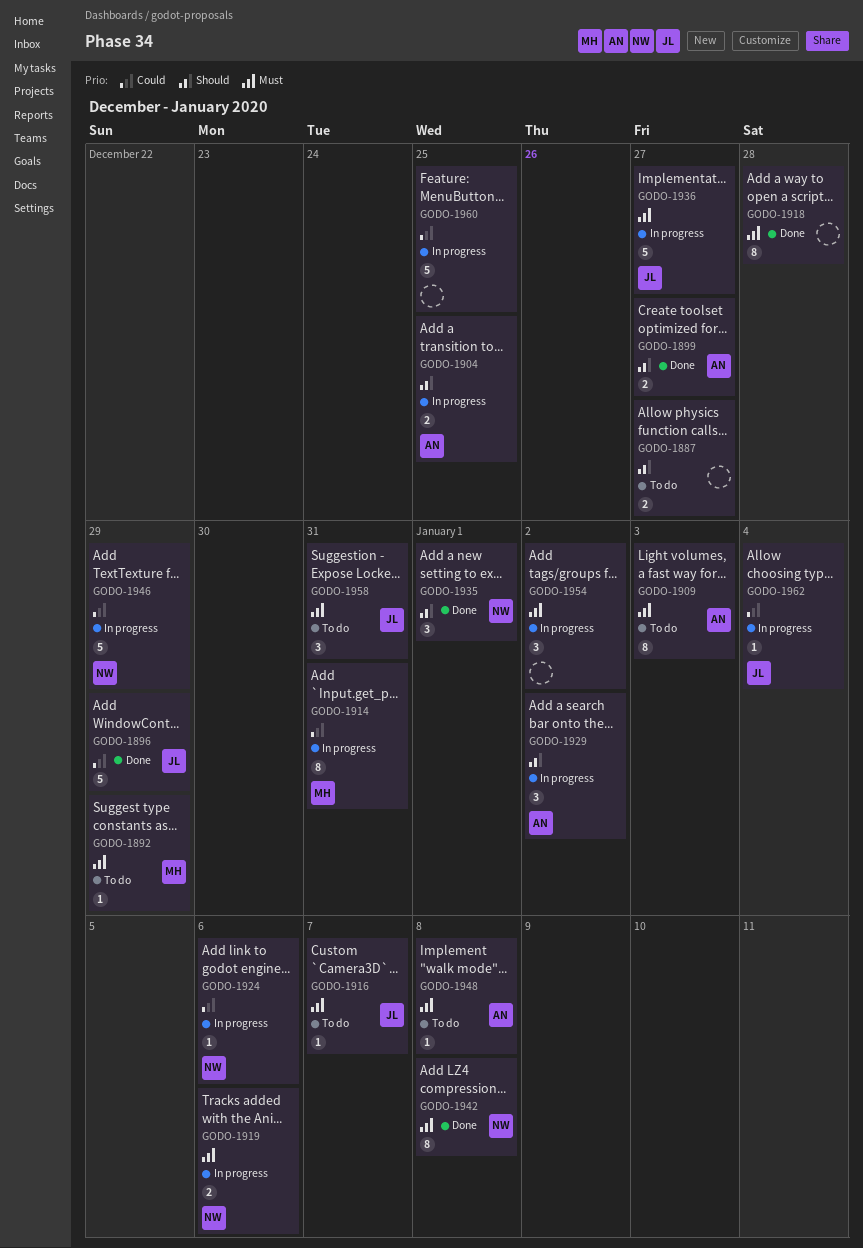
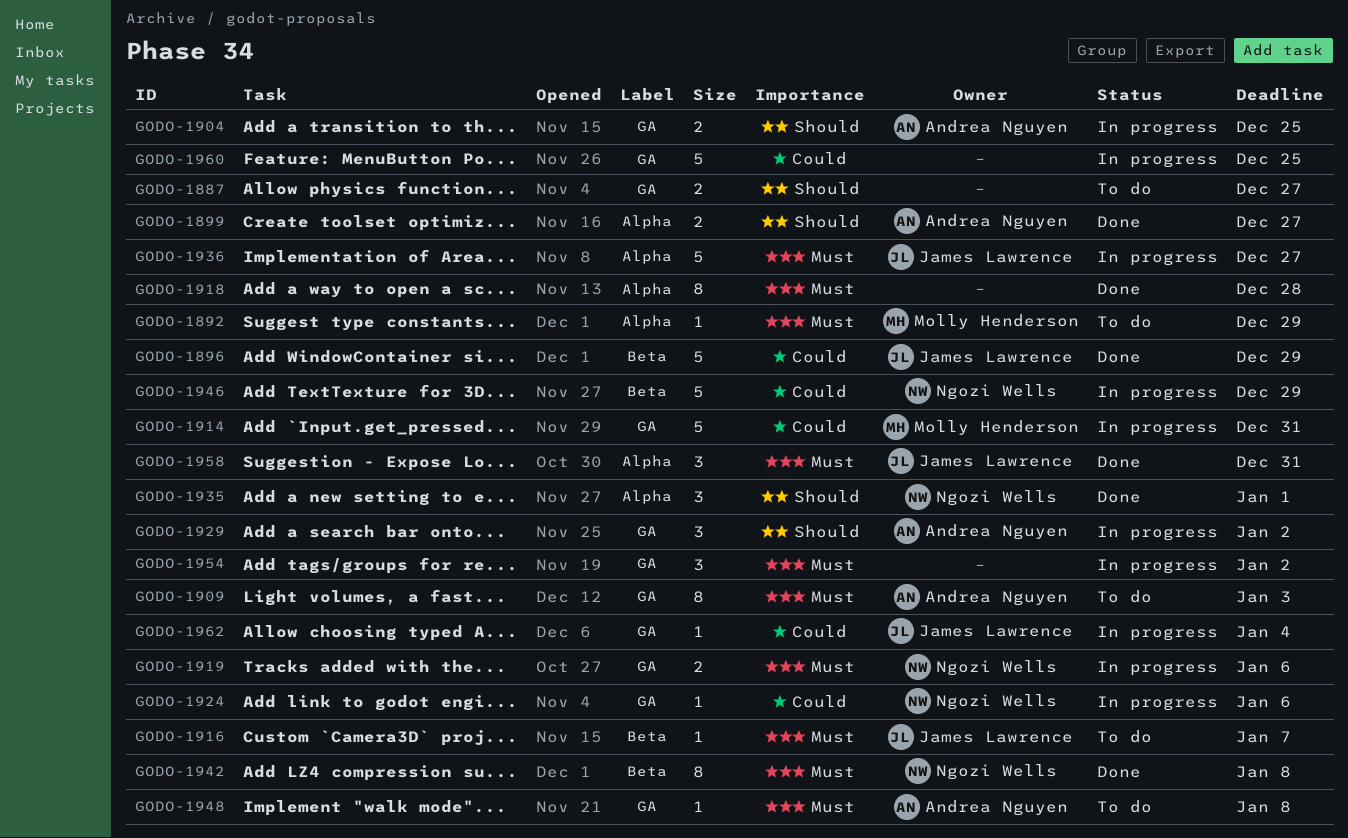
GODO-1914, estimate: 8 -> 5
GODO-1958, status: To do -> Done

